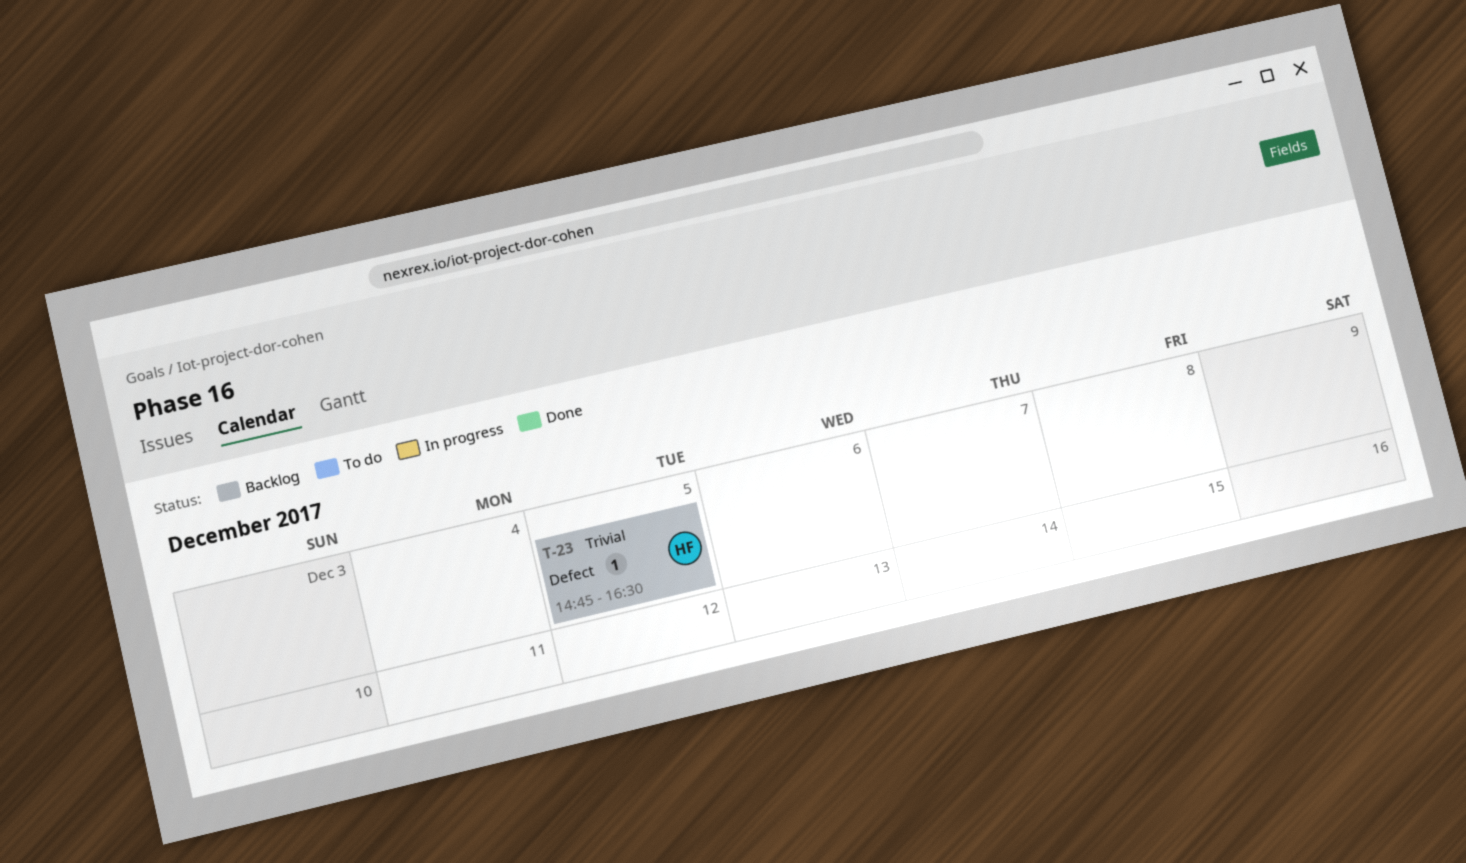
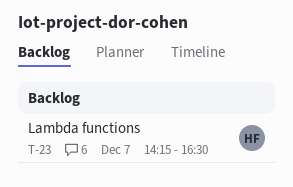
T-23, day: Dec 5 -> Dec 7
T-23, begins: 14:45 -> 14:15

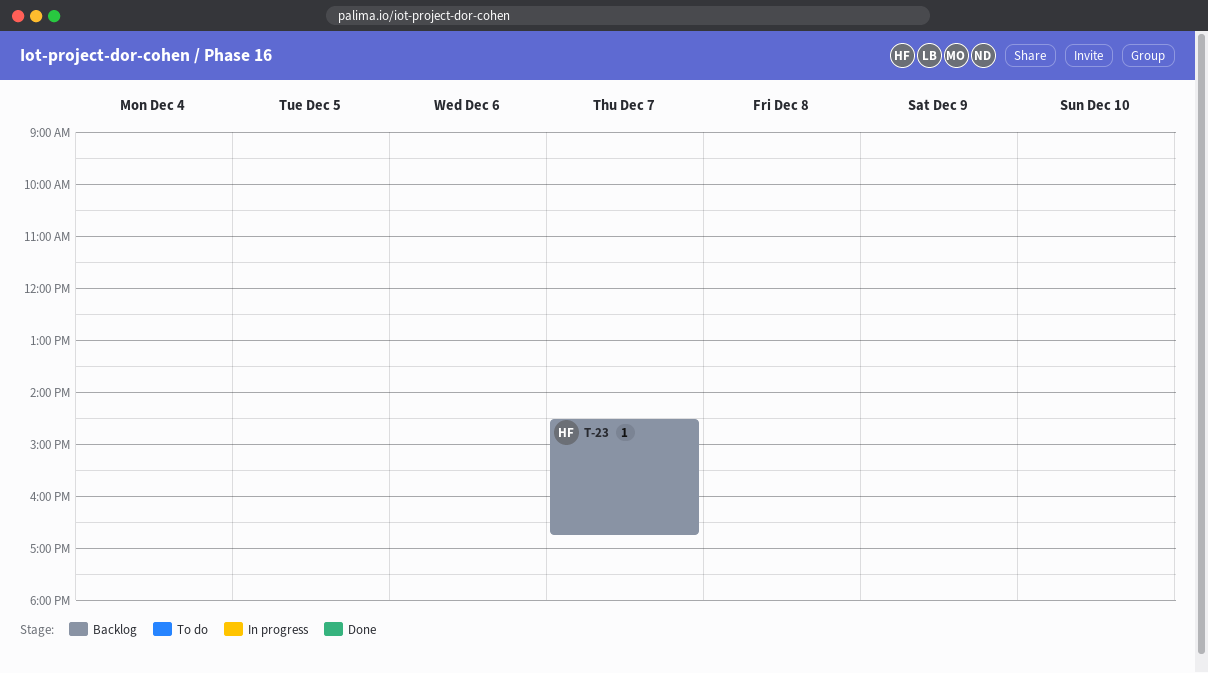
T-23, begins: 14:15 -> 14:30
T-23, ends: 16:30 -> 16:45

